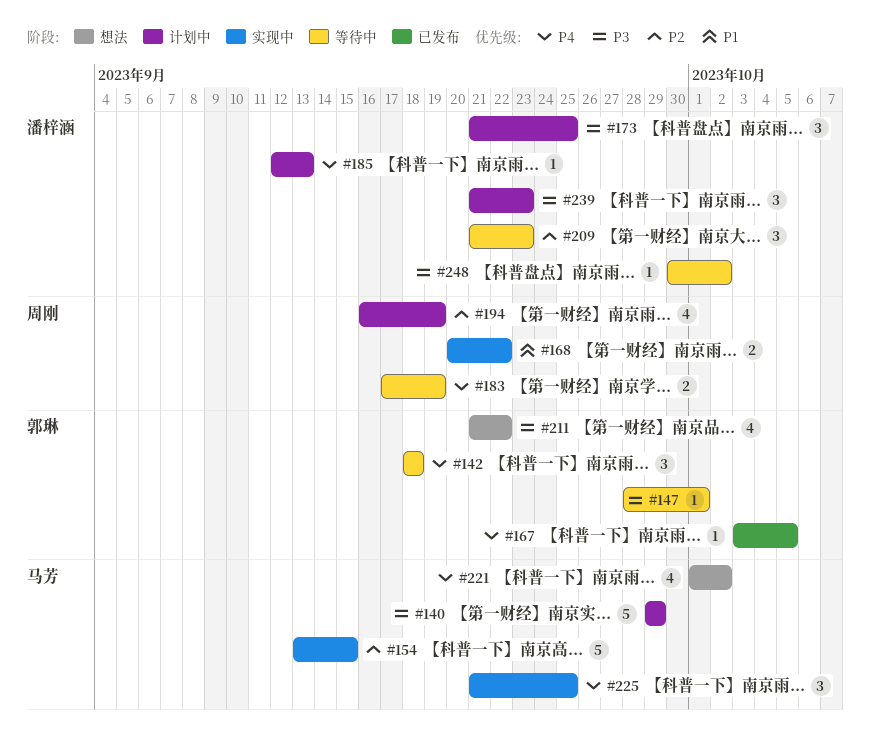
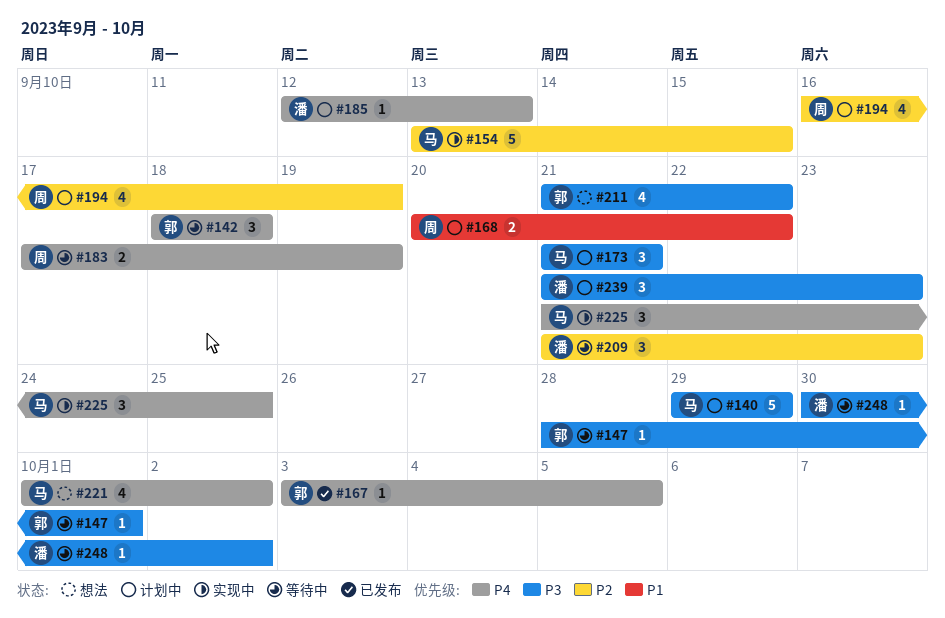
#168, status: 实现中 -> 计划中
#173, owner: 潘梓涵 -> 马芳
#173, due: Sep 25 -> Sep 21

